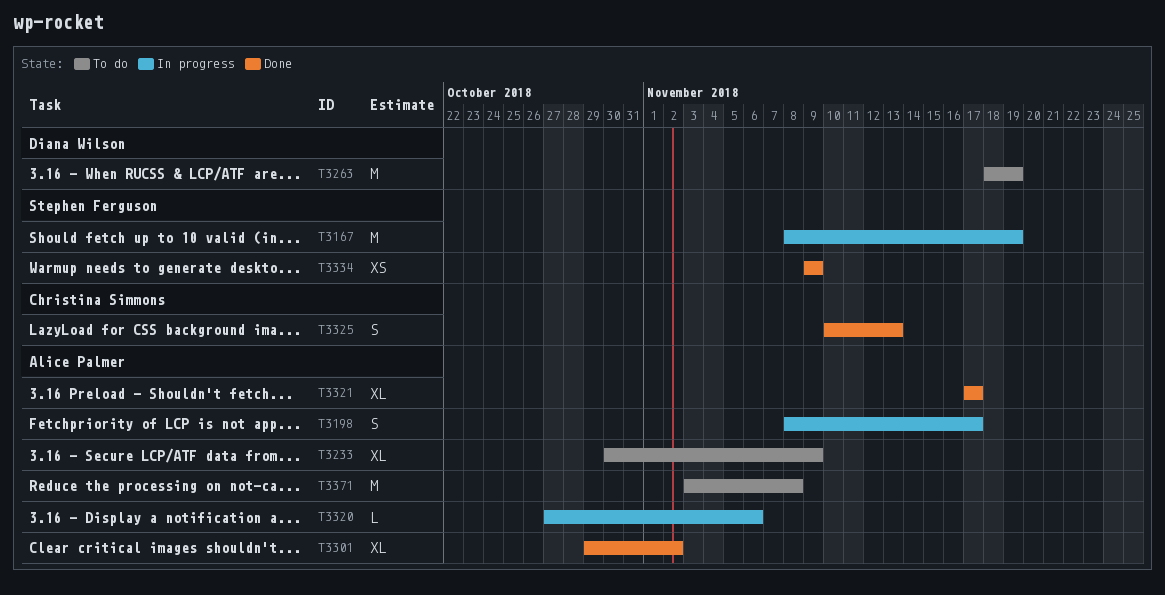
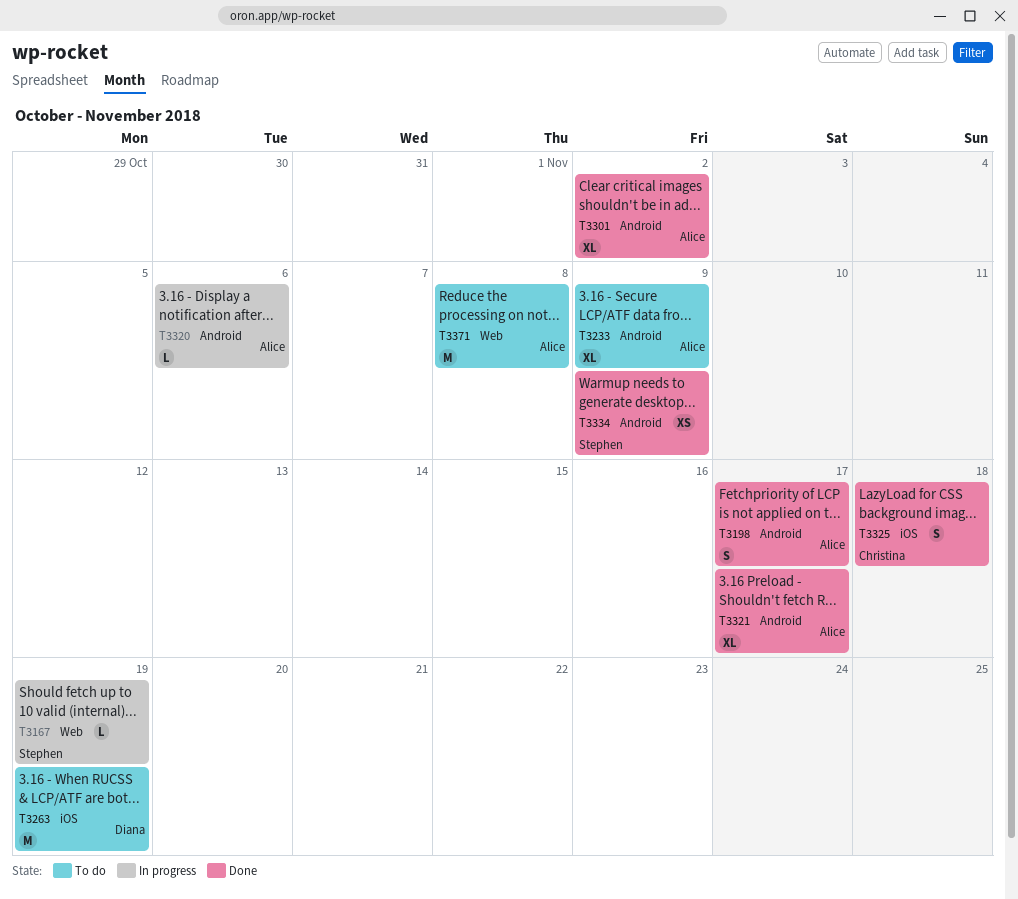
T3167, estimate: M -> L
T3198, status: In progress -> Done
T3325, due: Nov 13 -> Nov 18

